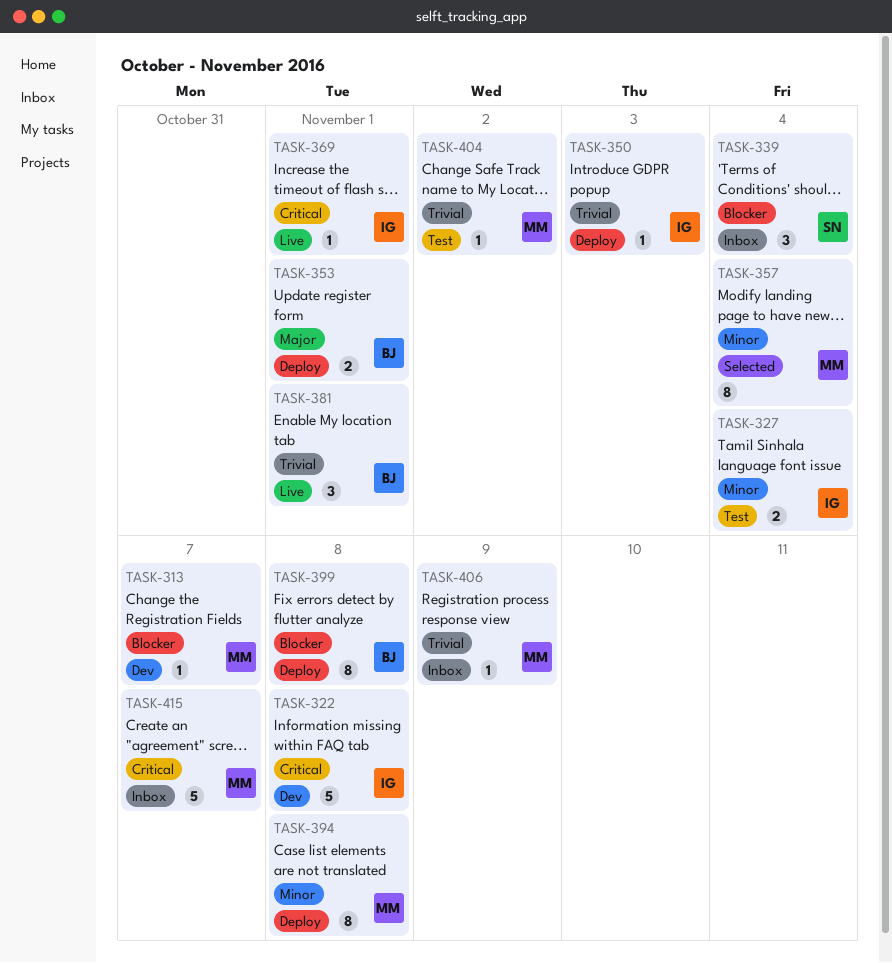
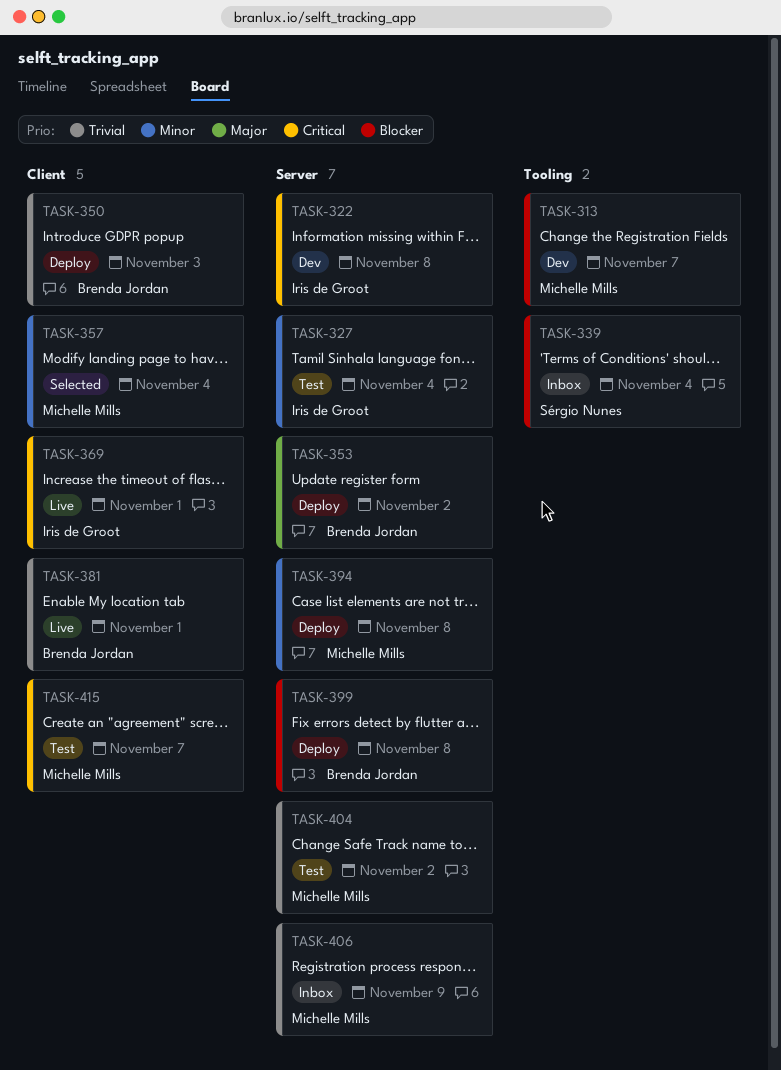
TASK-350, owner: Iris de Groot -> Brenda Jordan
TASK-353, due: Nov 1 -> Nov 2
TASK-415, status: Inbox -> Test

